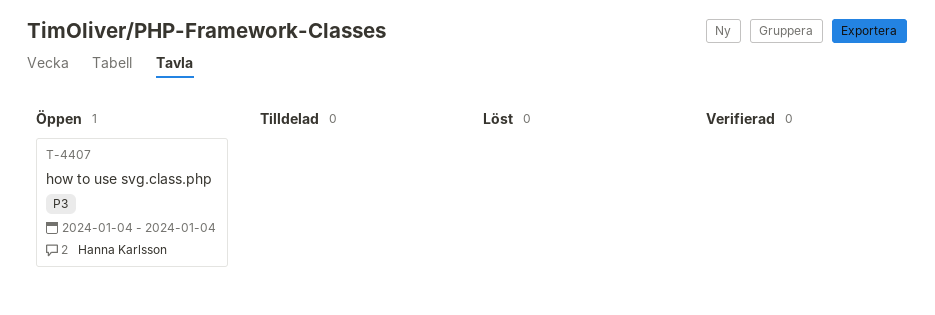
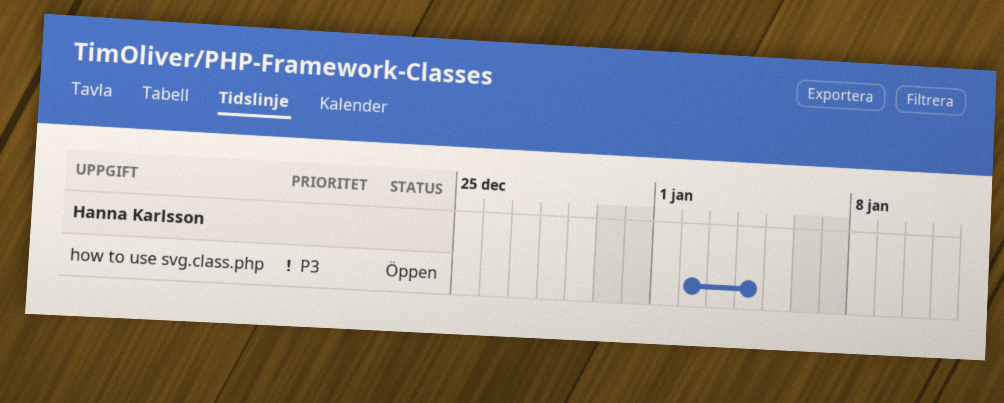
how to use svg.class.php, start: Jan 4 -> Jan 2

